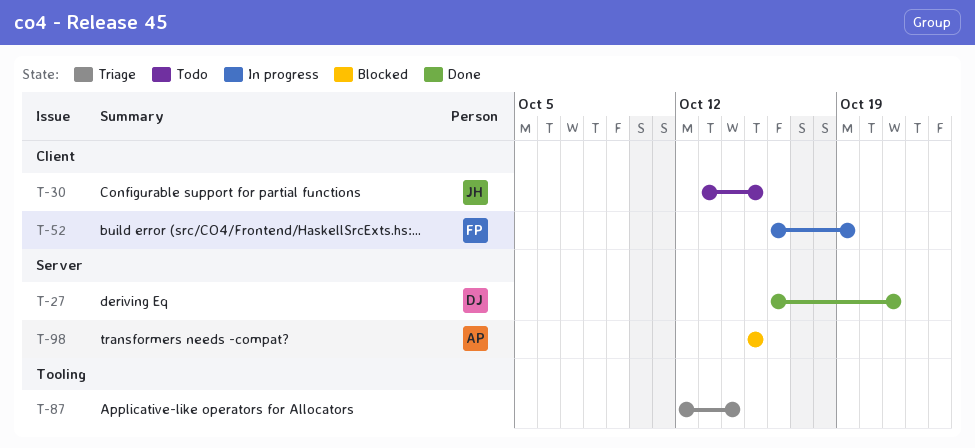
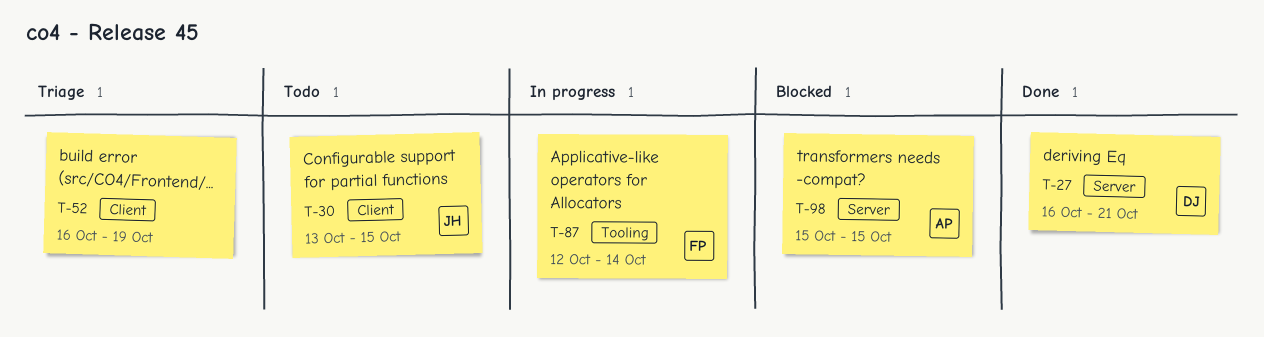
T-52, status: In progress -> Triage
T-52, owner: FP -> none
T-87, status: Triage -> In progress
T-87, owner: none -> FP

